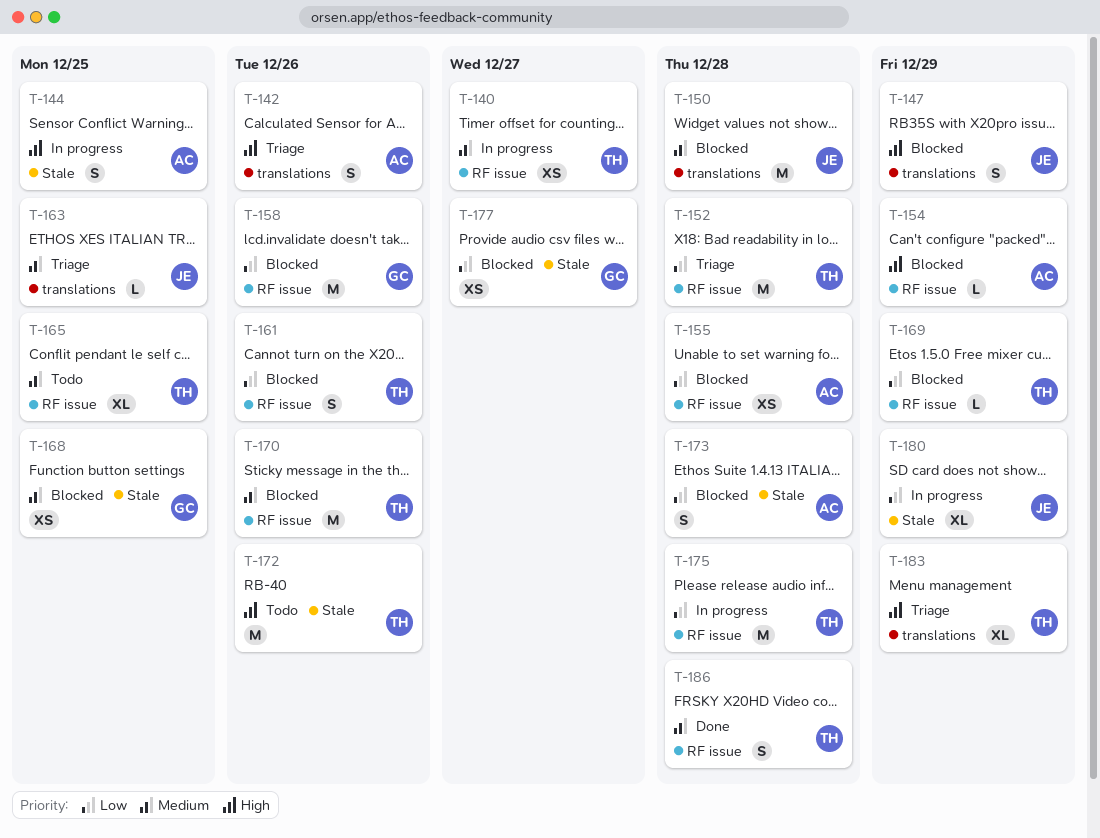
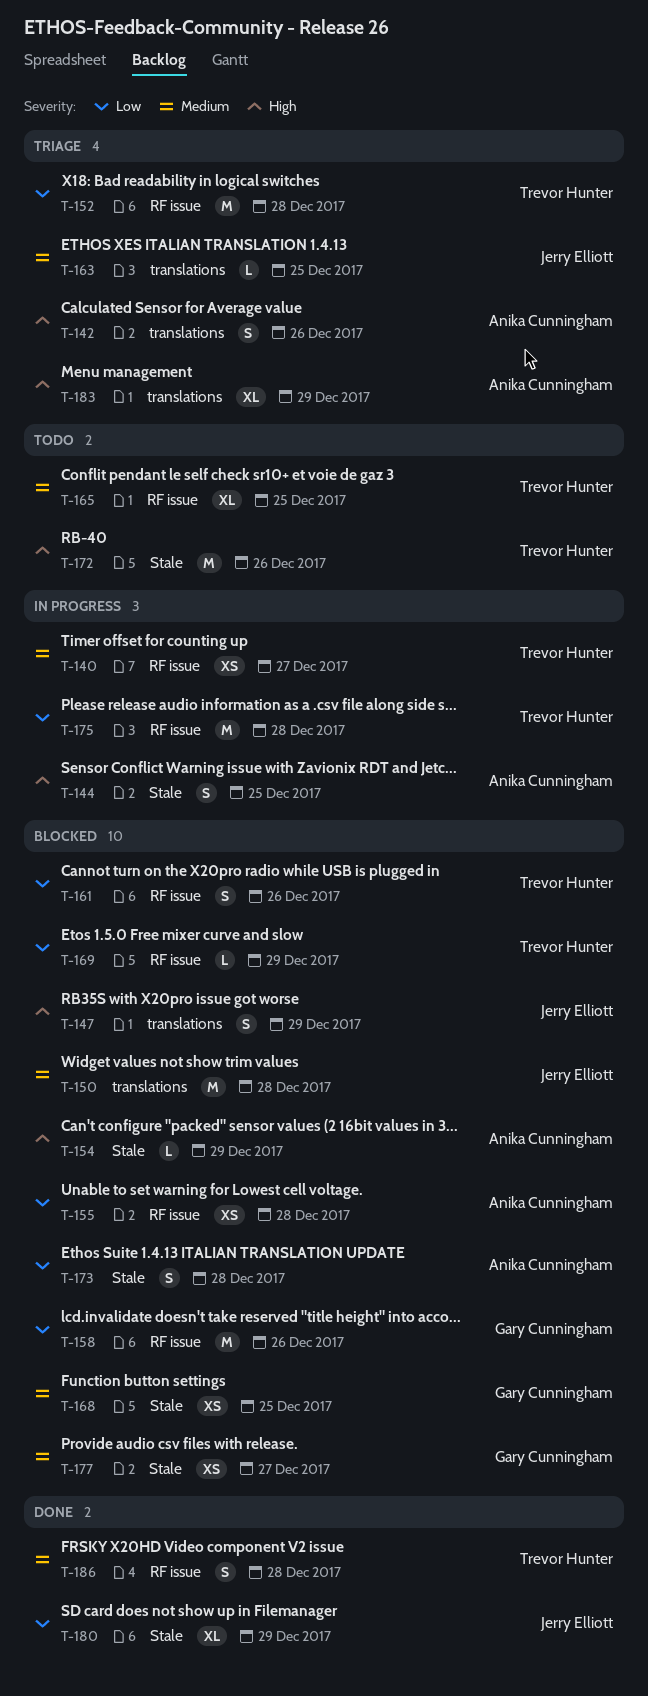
T-154, label: RF issue -> Stale
T-170: present -> none
T-177, priority: Low -> Medium
T-180, status: In progress -> Done
T-183, owner: Trevor Hunter -> Anika Cunningham

